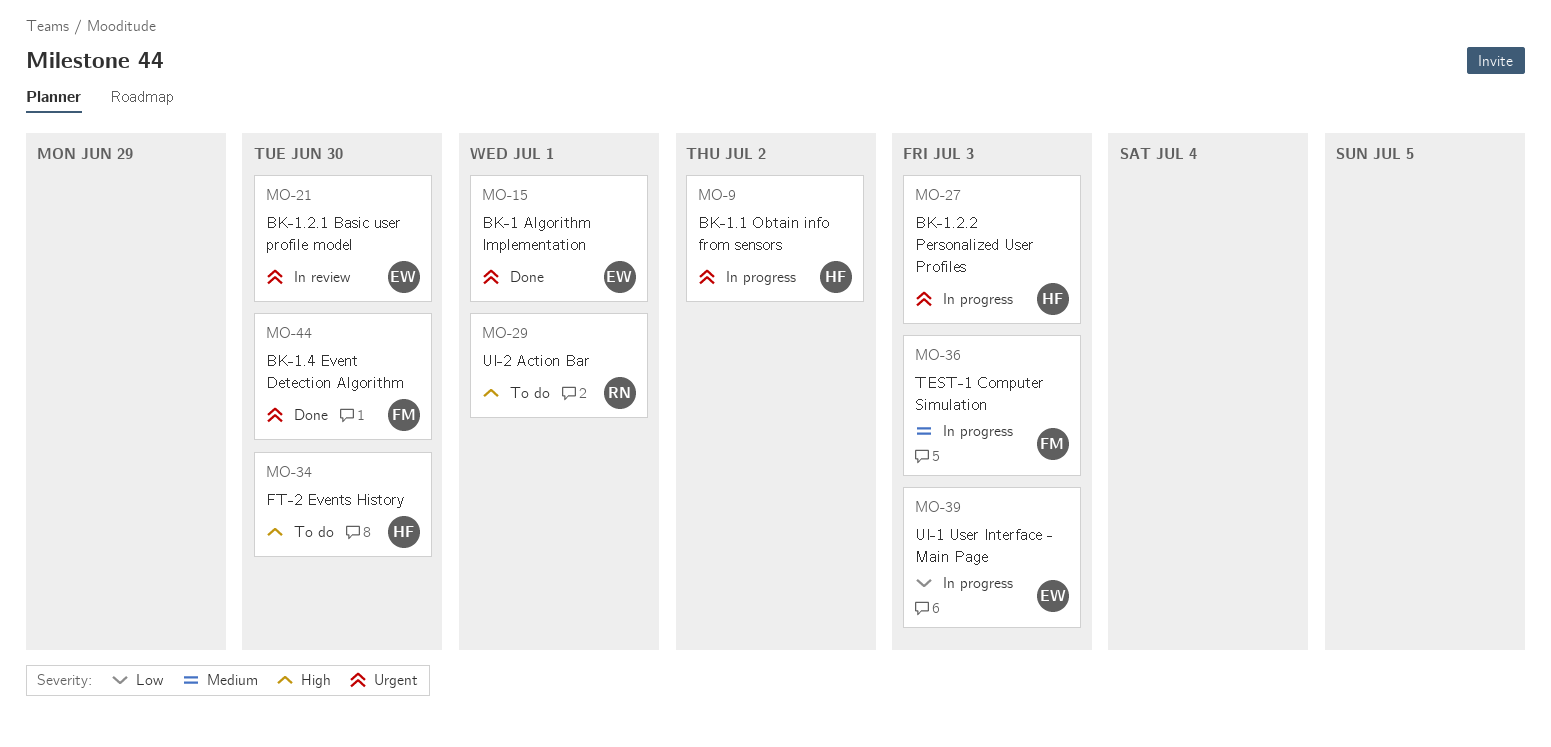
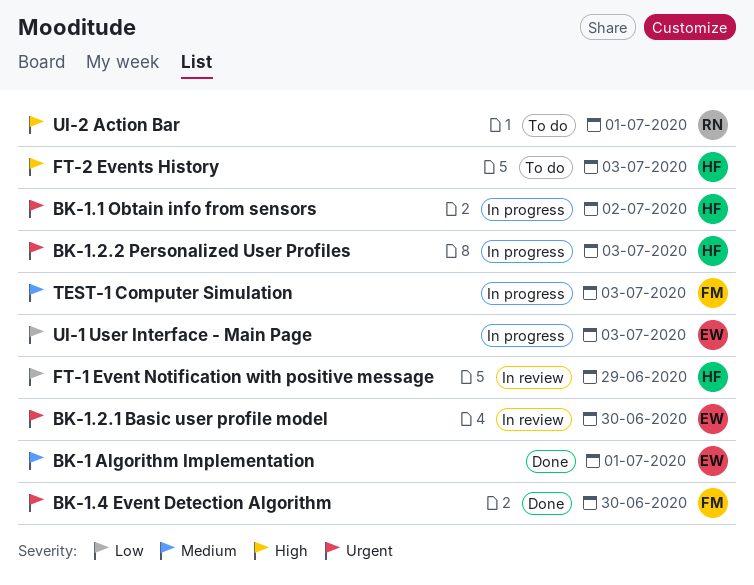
BK-1 Algorithm Implementation, priority: Urgent -> Medium
FT-1 Event Notification with positive message: none -> present
FT-2 Events History, due: Jun 30 -> Jul 3

